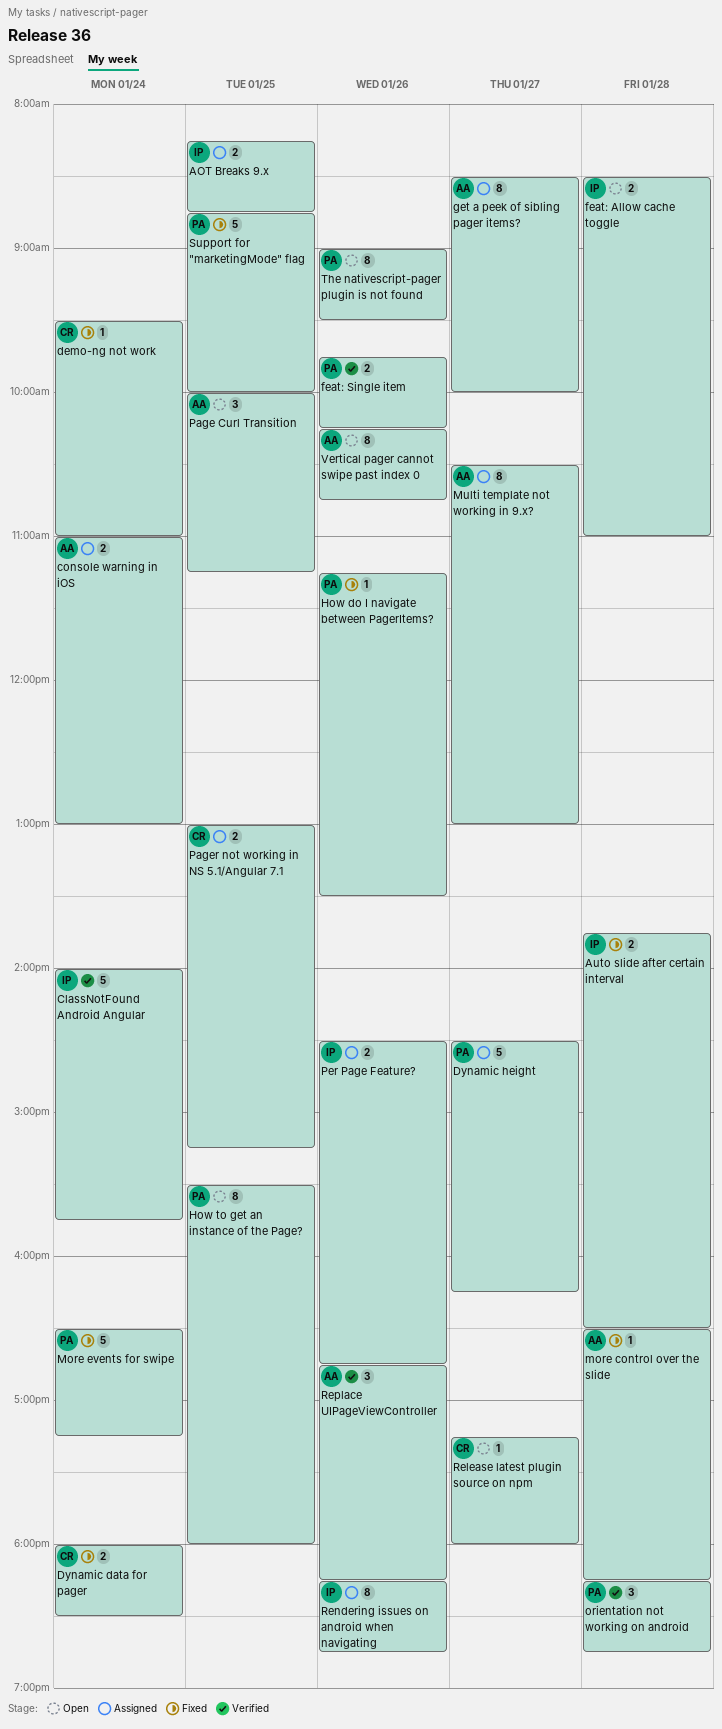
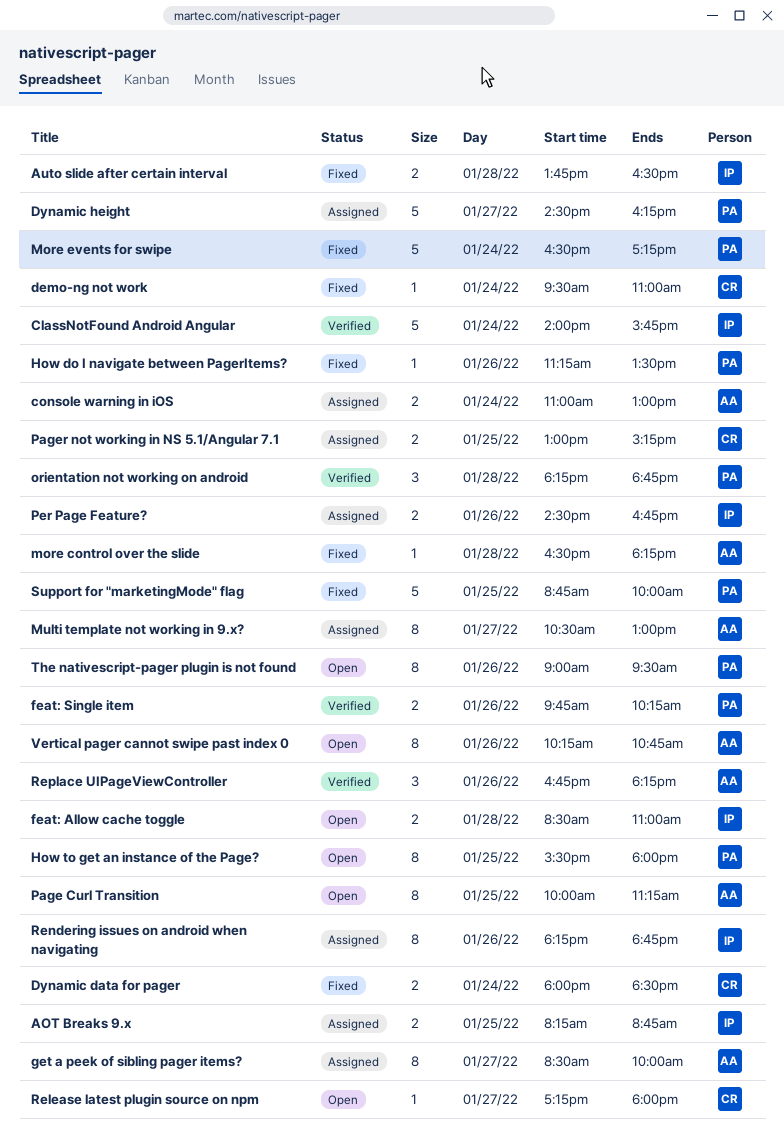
Page Curl Transition, estimate: 3 -> 8

